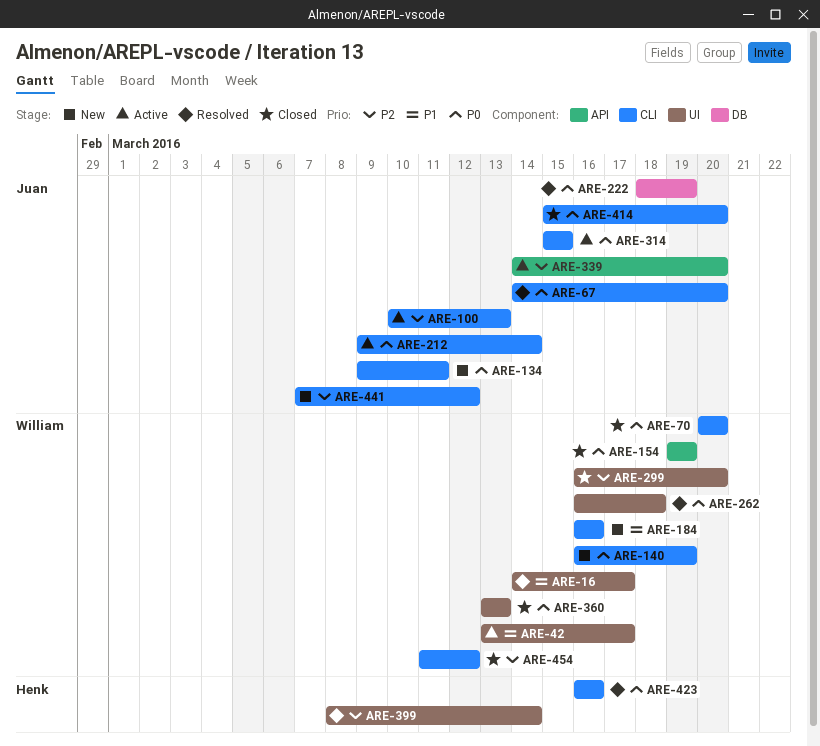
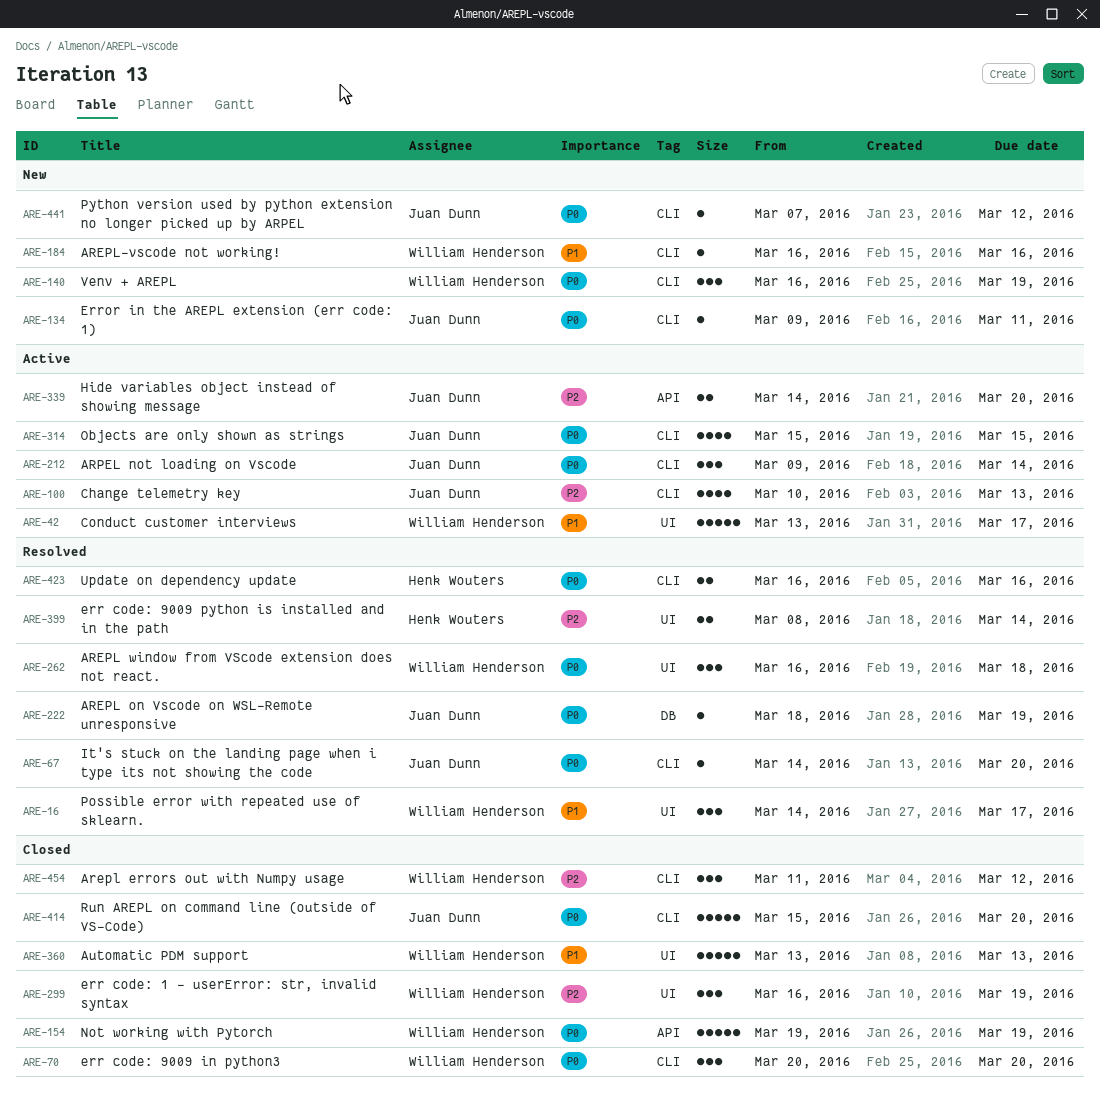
ARE-299, due: Mar 20 -> Mar 19
ARE-360, priority: P0 -> P1
ARE-441, priority: P2 -> P0

